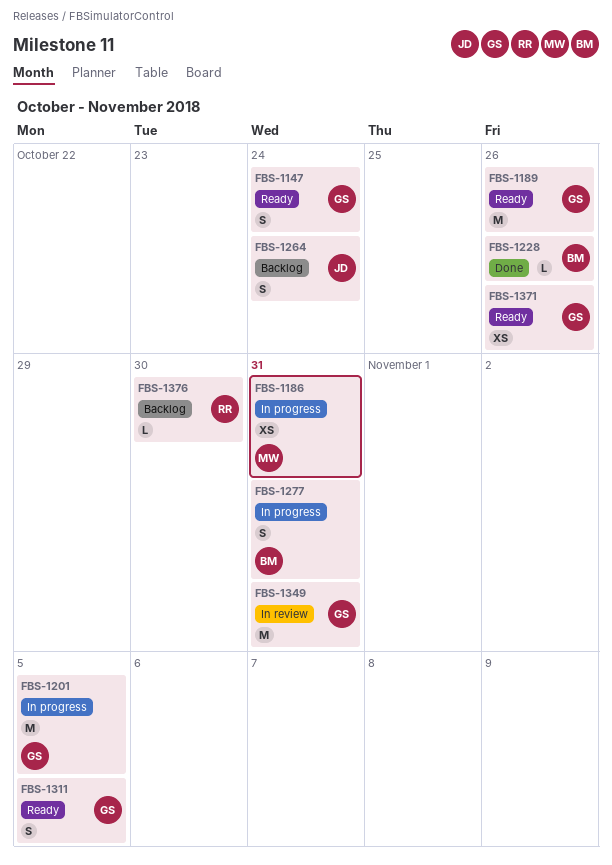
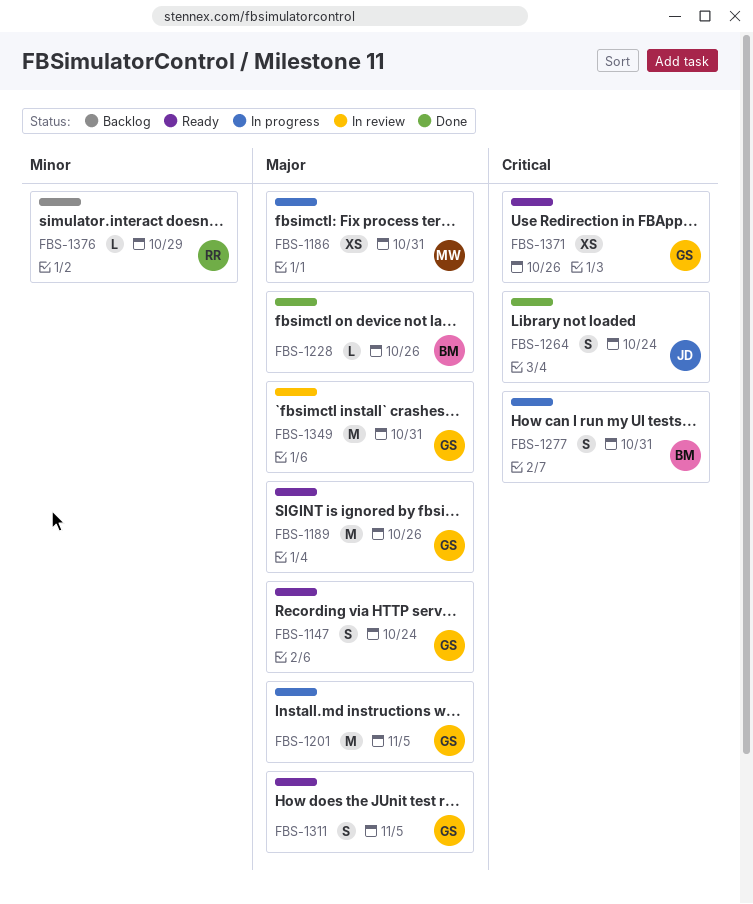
FBS-1264, status: Backlog -> Done
FBS-1376, due: Oct 30 -> Oct 29

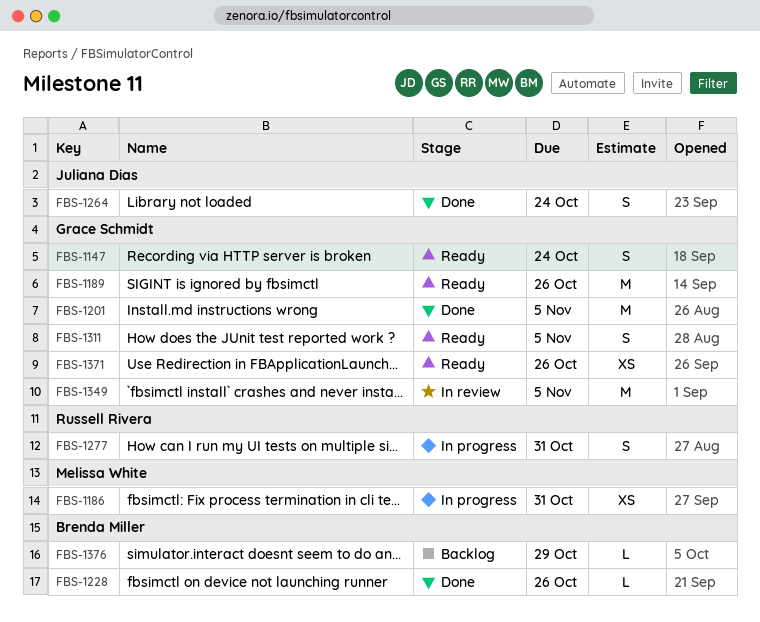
FBS-1201, status: In progress -> Done
FBS-1277, owner: Brenda Miller -> Russell Rivera
FBS-1349, due: Oct 31 -> Nov 5
FBS-1376, owner: Russell Rivera -> Brenda Miller

